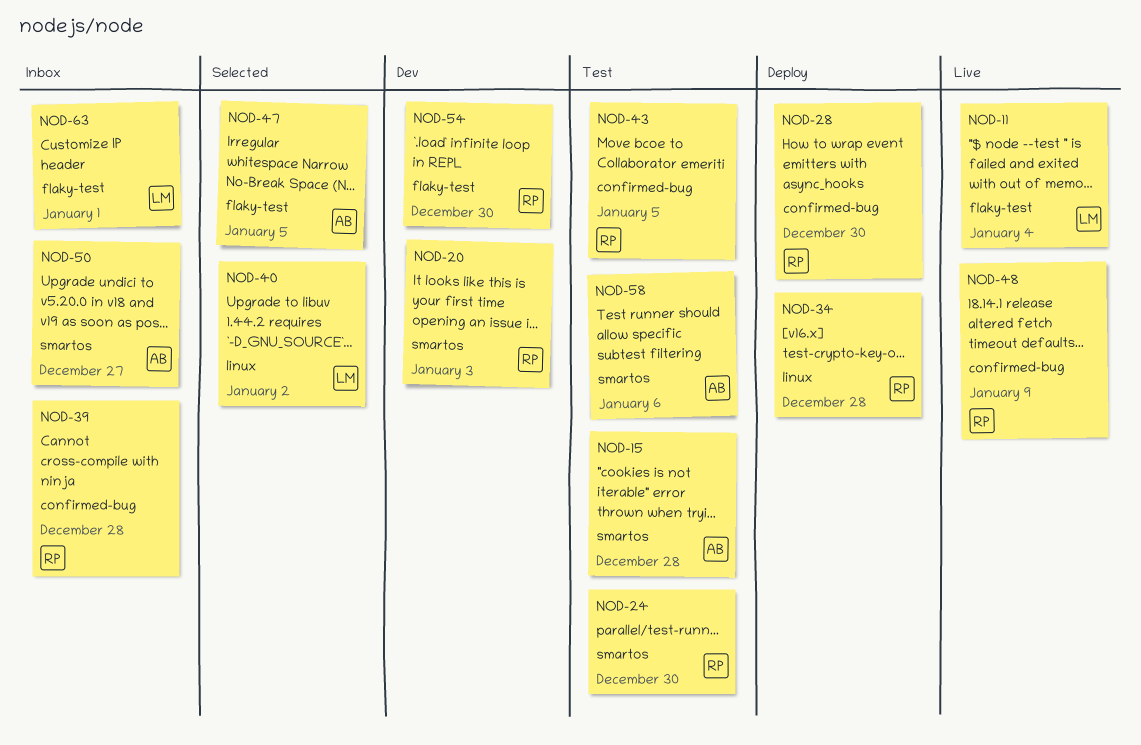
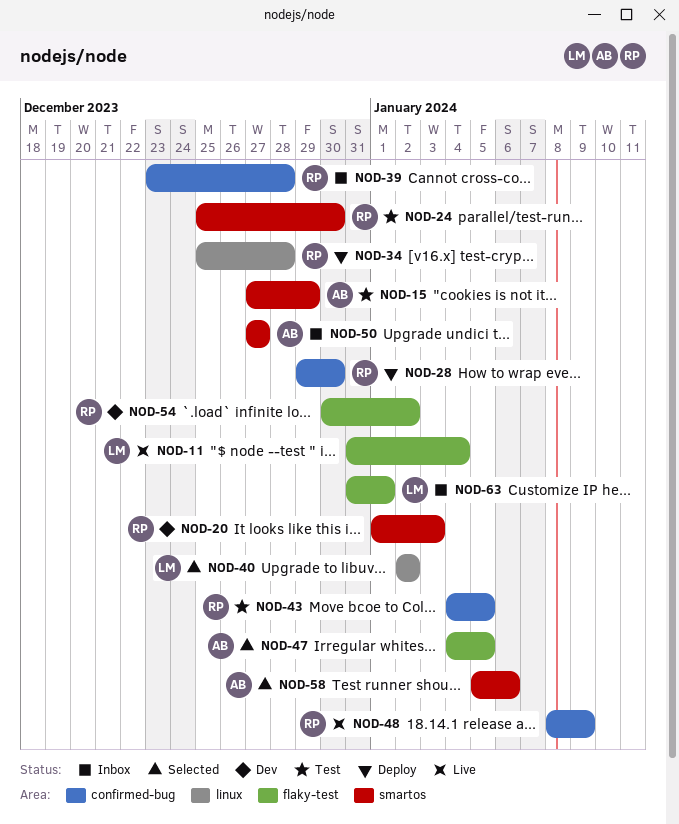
NOD-15, due: Dec 28 -> Dec 29
NOD-54, due: Dec 30 -> Jan 2
NOD-58, status: Test -> Selected

